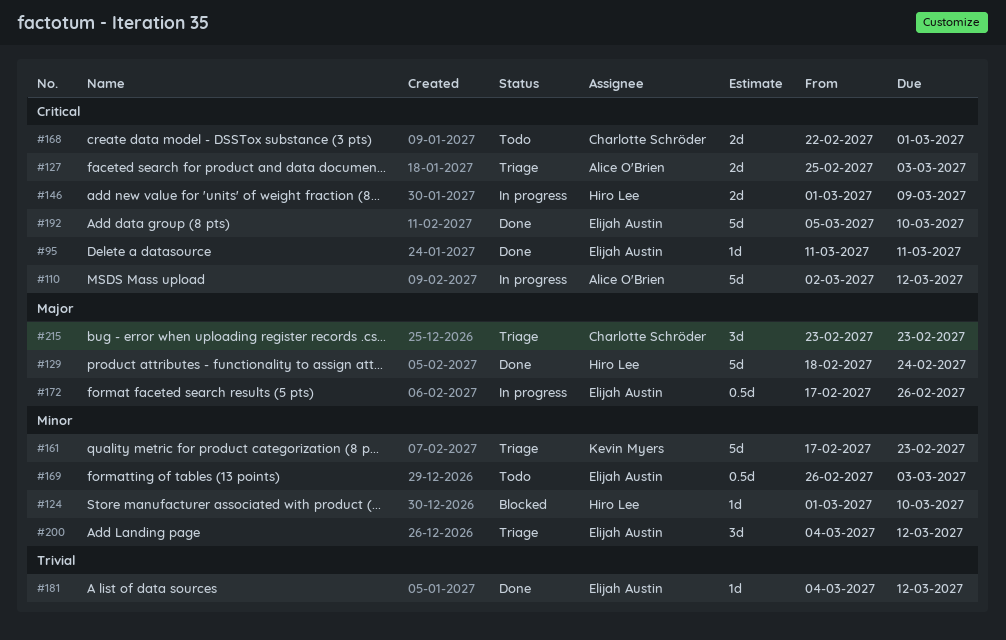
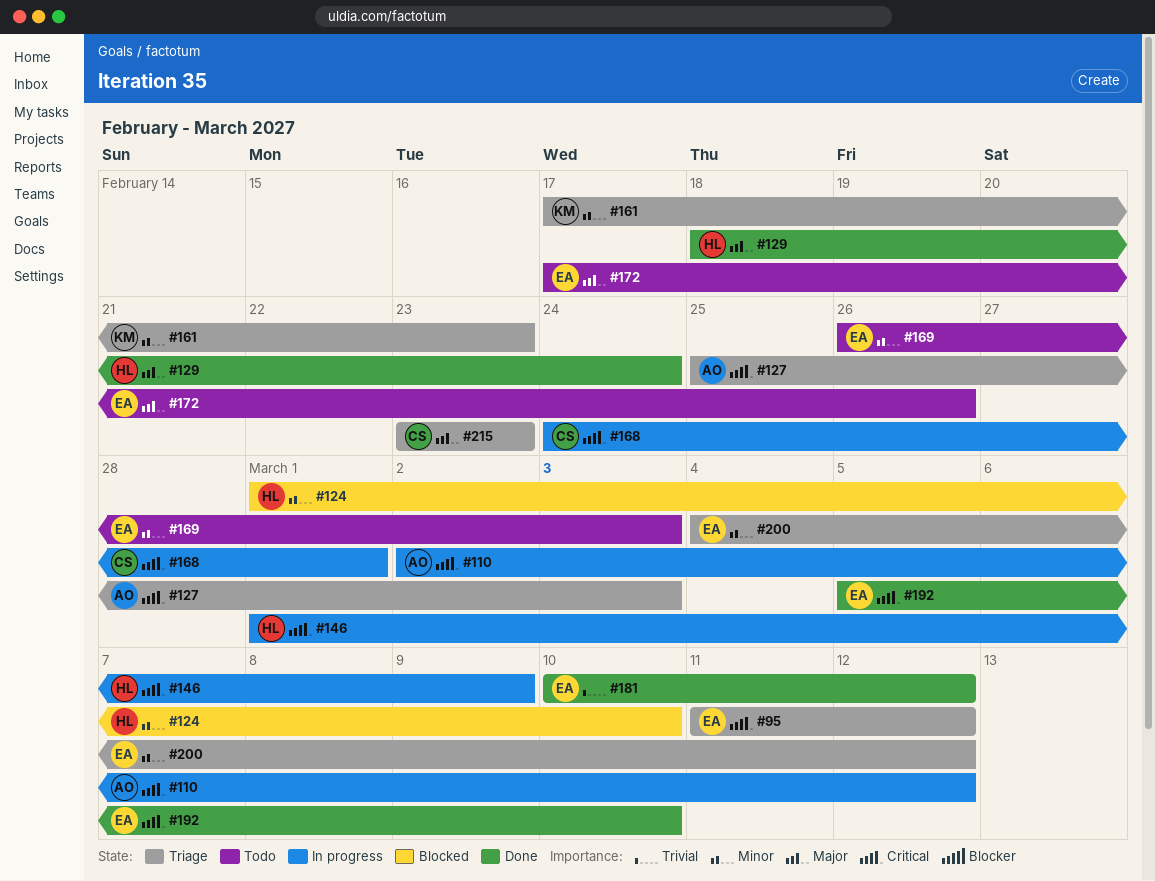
#95, status: Done -> Triage
#95, due: Mar 11 -> Mar 12
#168, status: Todo -> In progress
#168, start: Feb 22 -> Feb 24
#172, status: In progress -> Todo
#181, start: Mar 4 -> Mar 10

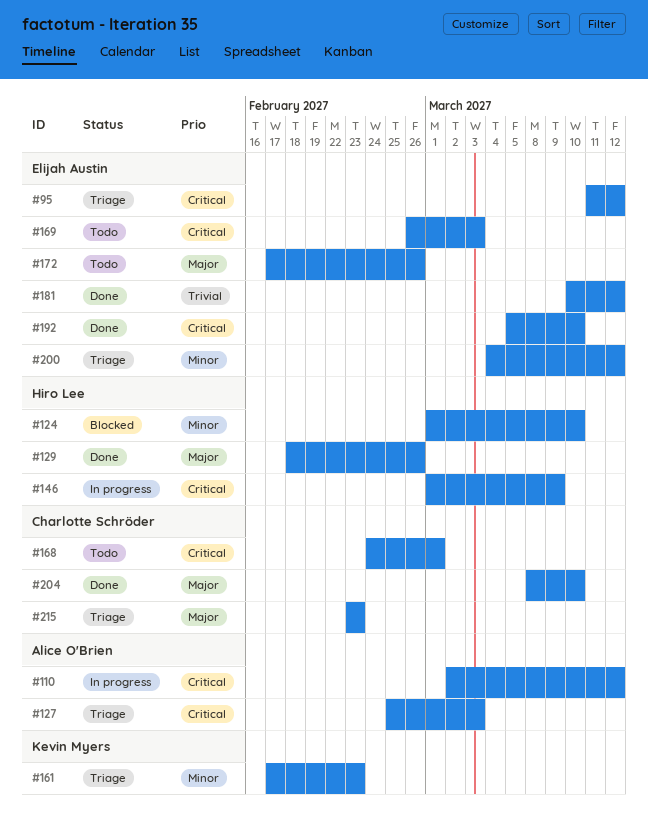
#129, due: Feb 24 -> Feb 26
#168, status: In progress -> Todo
#169, priority: Minor -> Critical
#204: none -> present

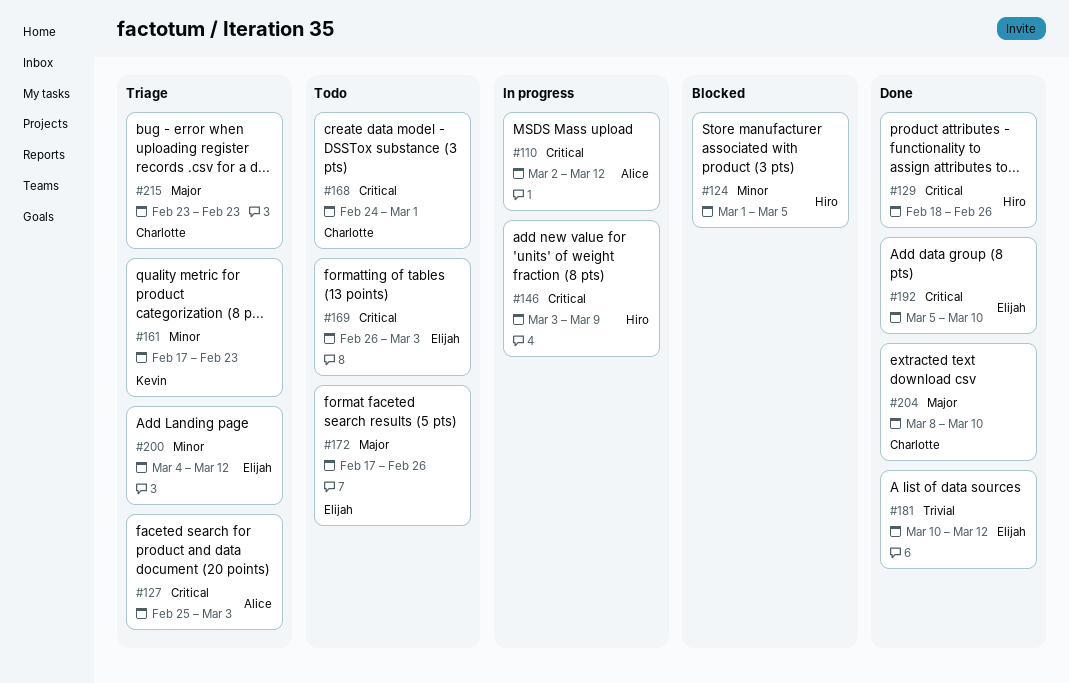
#95: present -> none
#124, due: Mar 10 -> Mar 5
#129, priority: Major -> Critical
#146, start: Mar 1 -> Mar 3

